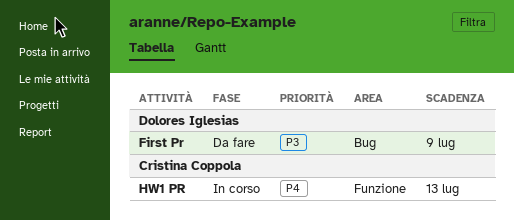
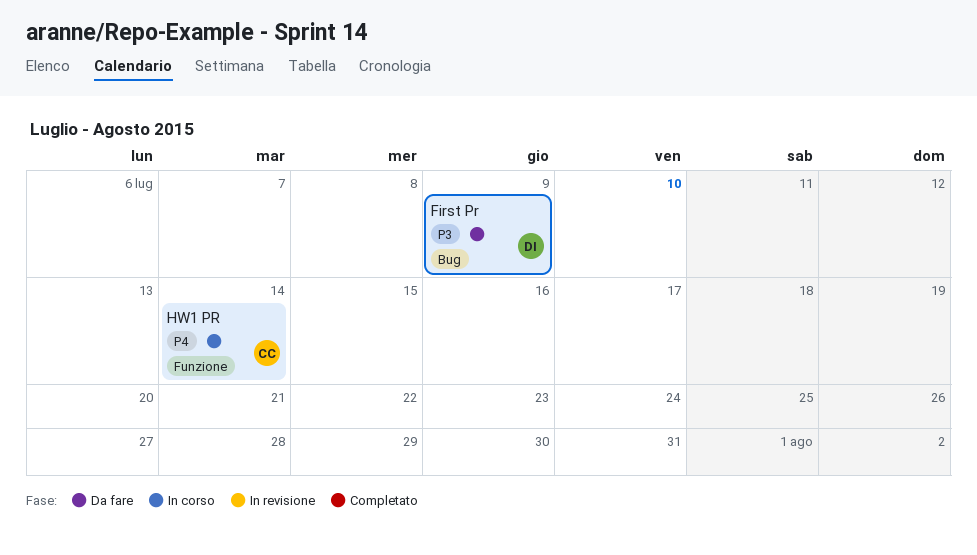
HW1 PR, due: Jul 13 -> Jul 14

